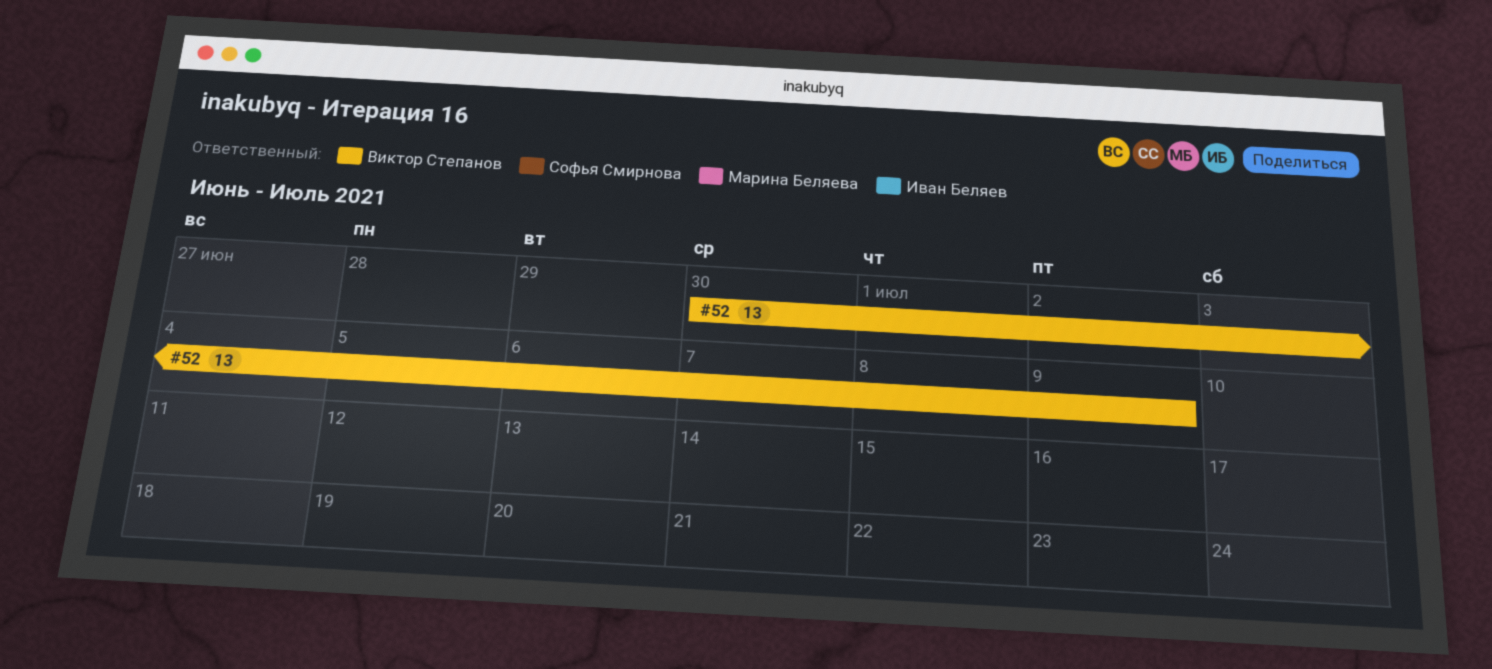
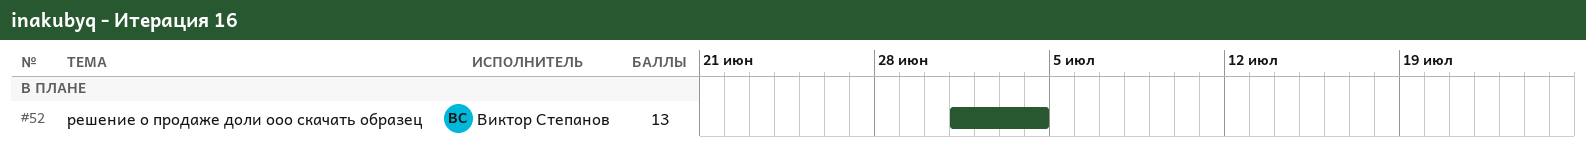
#52, start: Jun 30 -> Jul 1
#52, due: Jul 9 -> Jul 4

